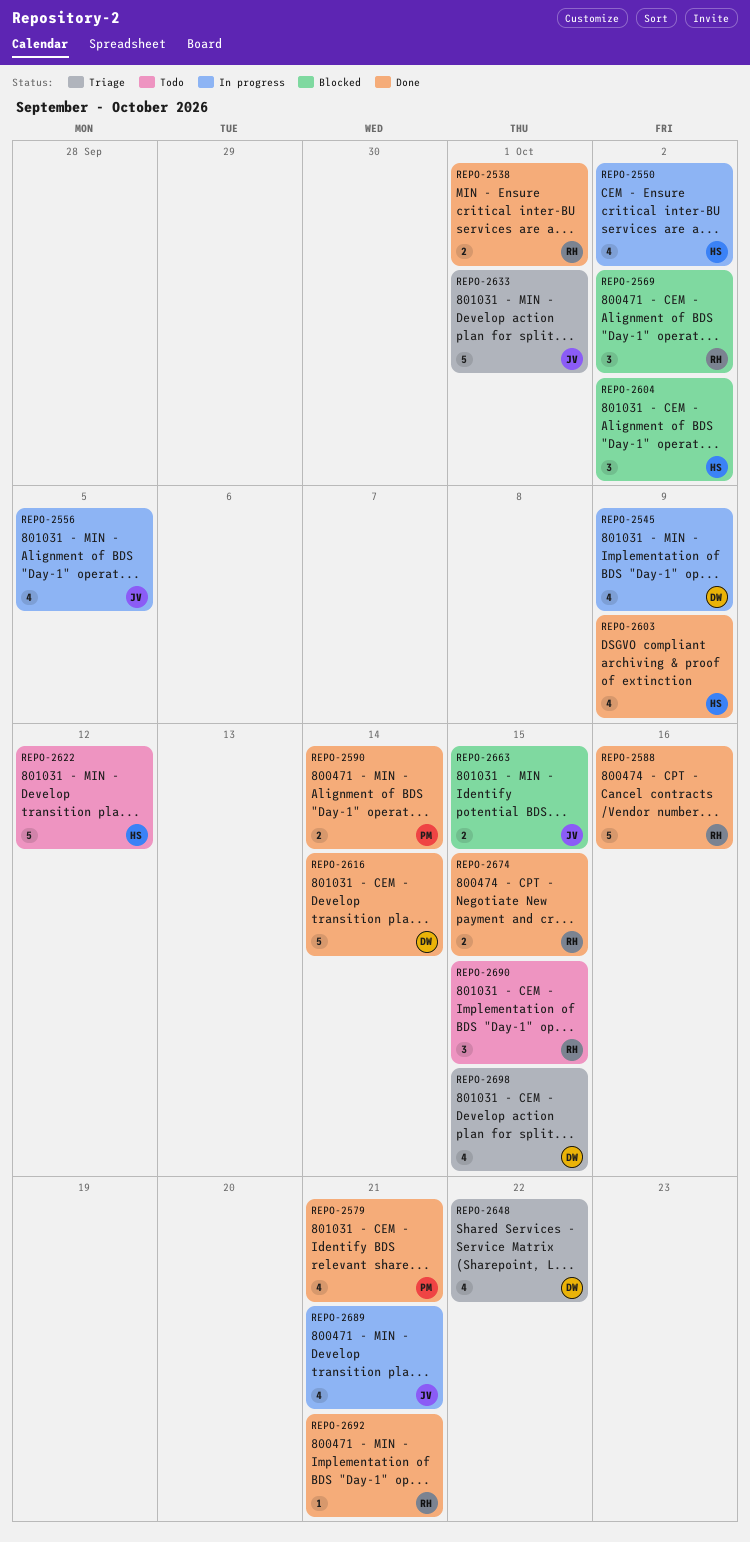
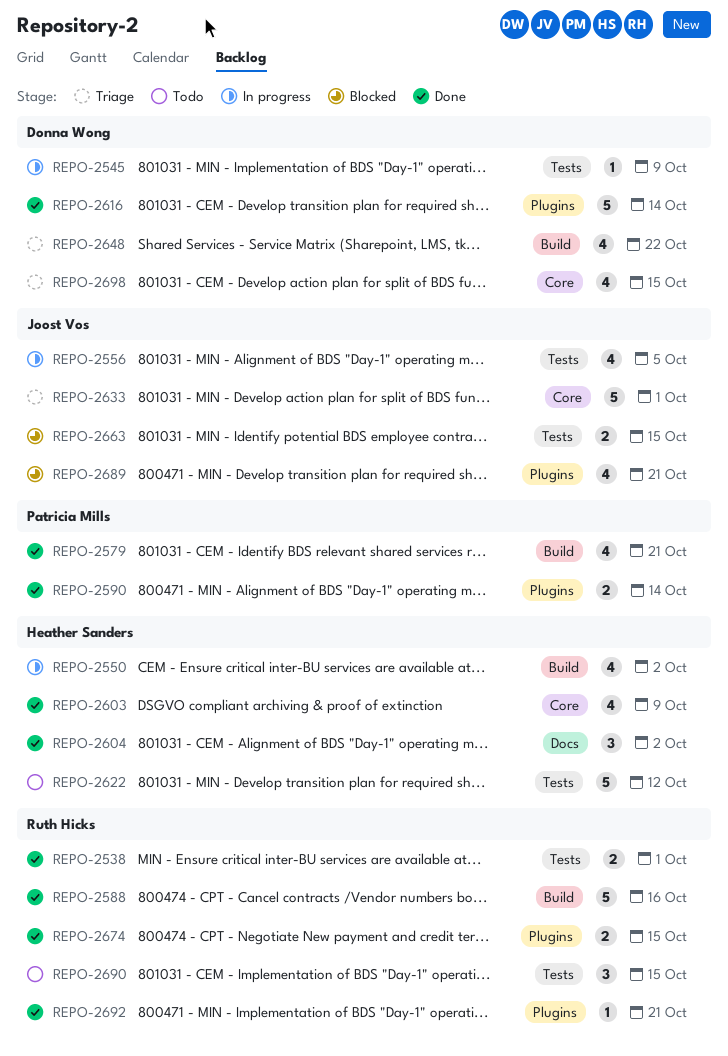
REPO-2545, estimate: 4 -> 1
REPO-2569: present -> none
REPO-2604, status: Blocked -> Done
REPO-2689, status: In progress -> Blocked

